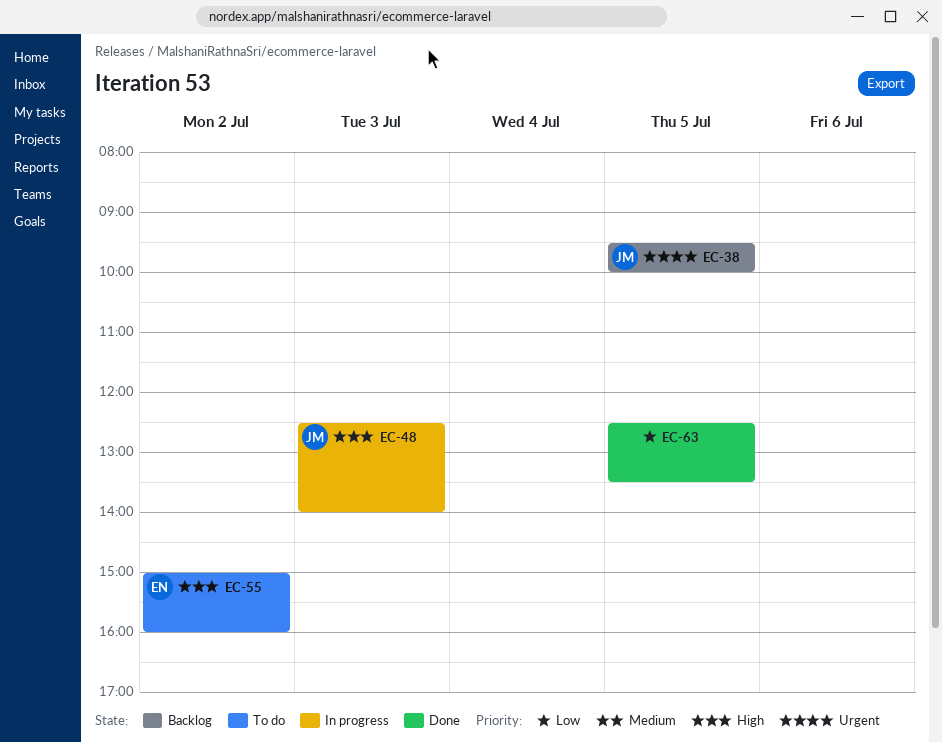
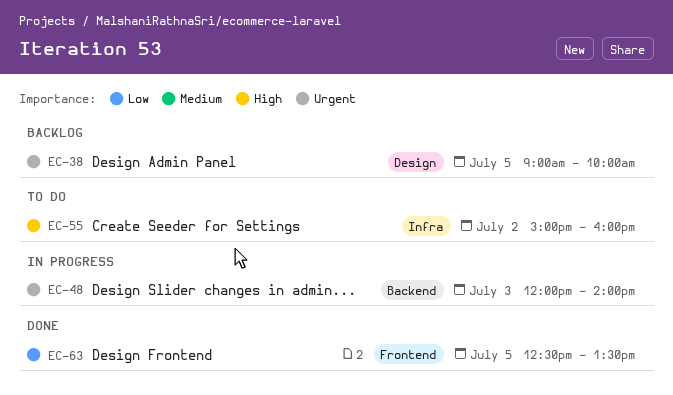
EC-38, begins: 09:30 -> 09:00
EC-48, priority: High -> Urgent
EC-48, begins: 12:30 -> 12:00

